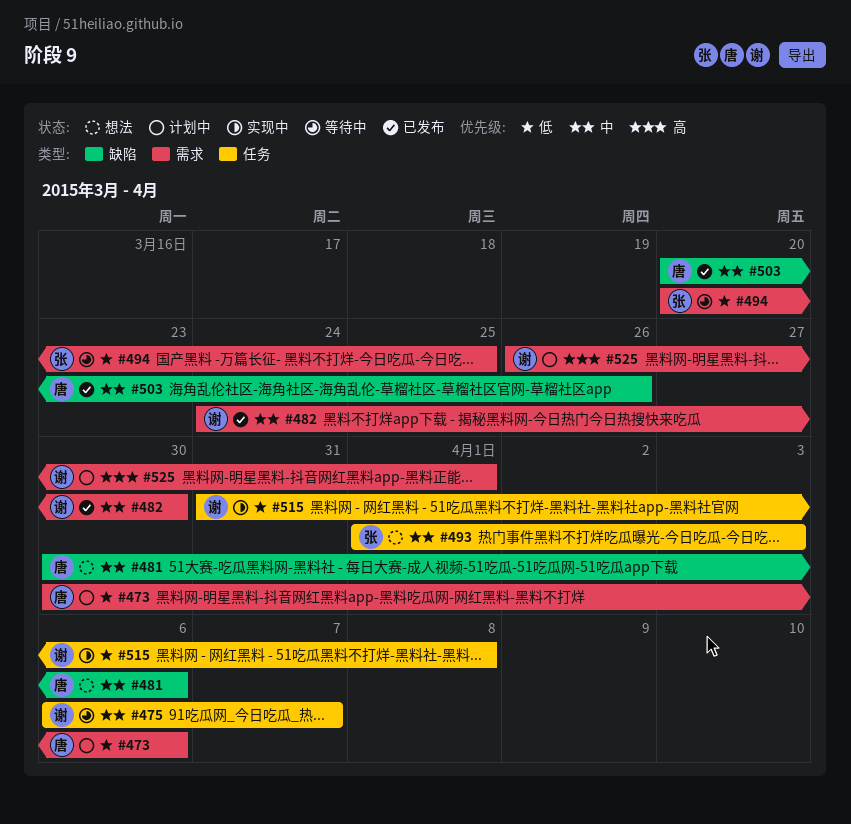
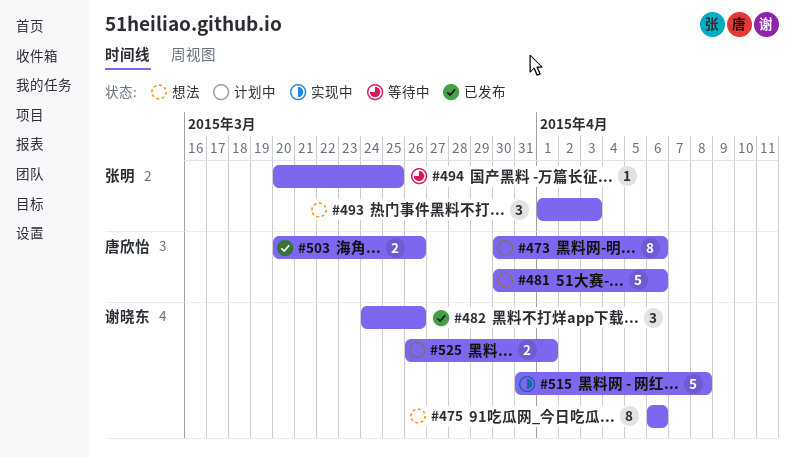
#475, status: 等待中 -> 想法
#475, due: Apr 7 -> Apr 6
#482, due: Mar 30 -> Mar 26

